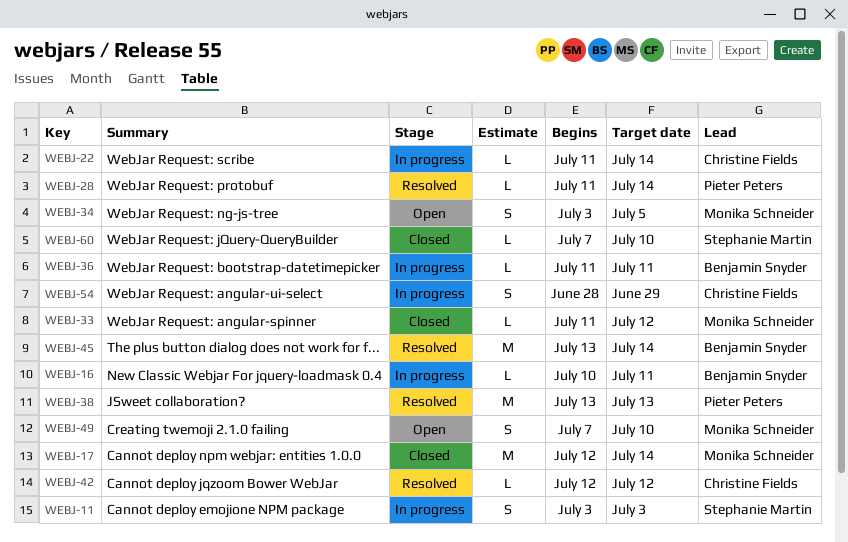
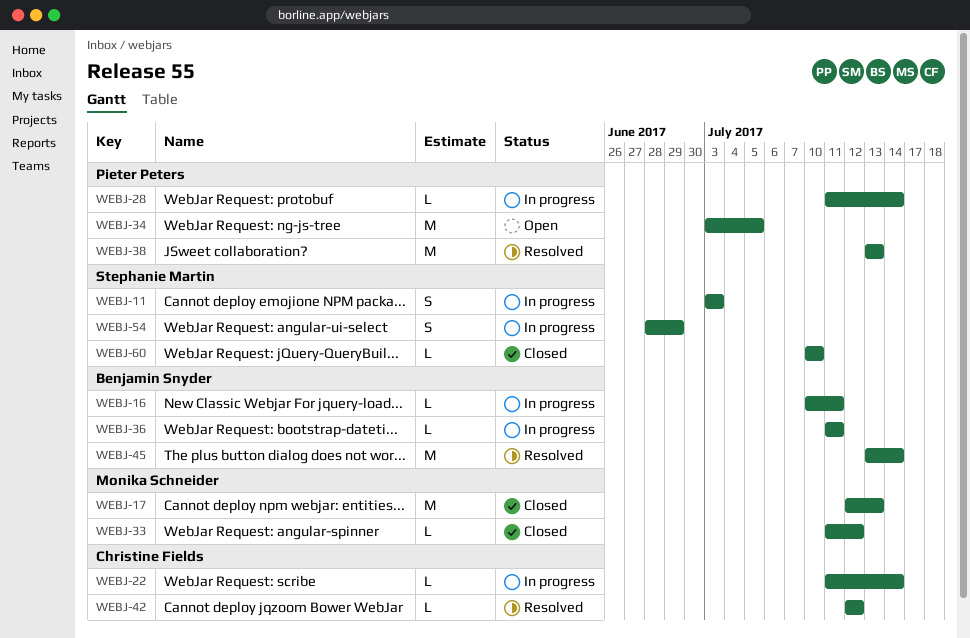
WEBJ-17, due: Jul 14 -> Jul 13
WEBJ-28, status: Resolved -> In progress
WEBJ-34, owner: Monika Schneider -> Pieter Peters
WEBJ-34, estimate: S -> M
WEBJ-49: present -> none
WEBJ-54, owner: Christine Fields -> Stephanie Martin
WEBJ-60, start: Jul 7 -> Jul 10

